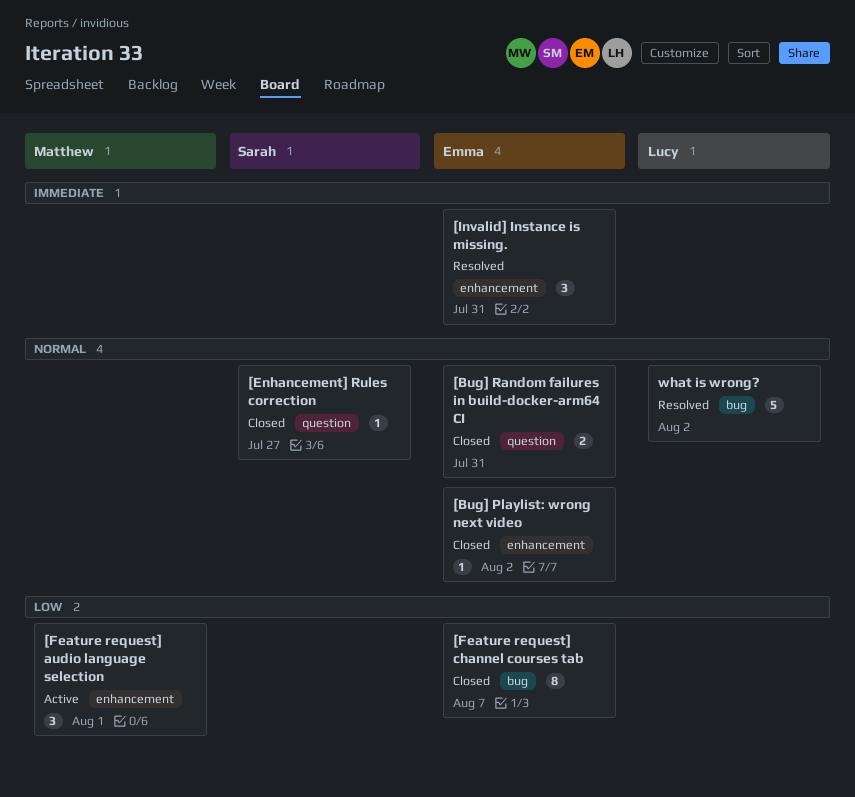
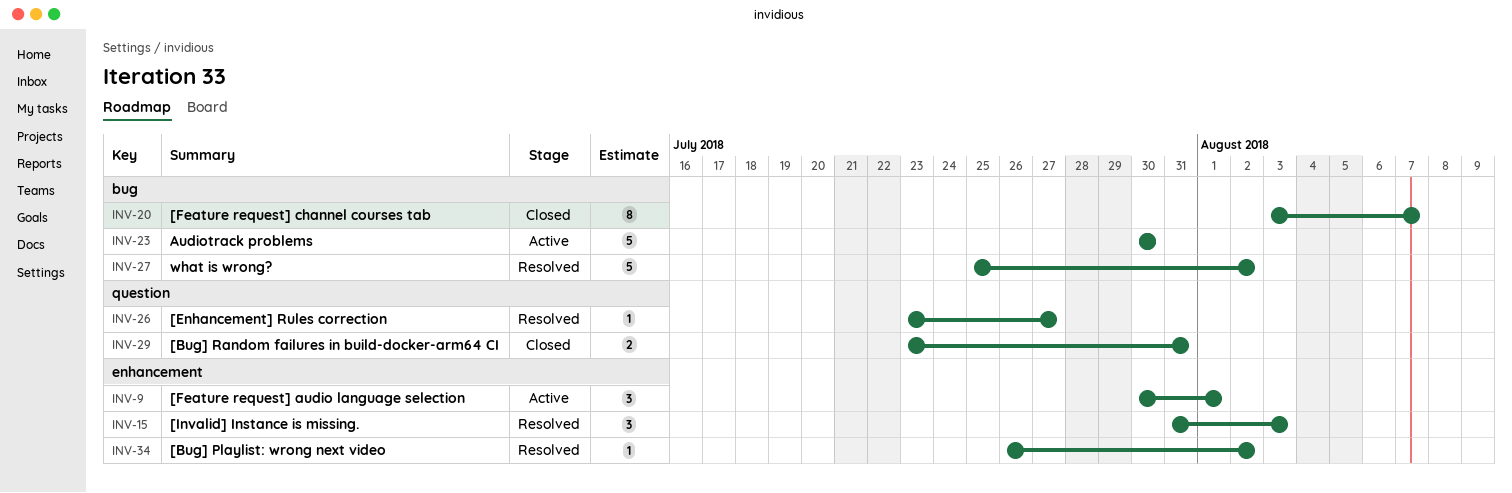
[Bug] Playlist: wrong next video, status: Closed -> Resolved
[Enhancement] Rules correction, status: Closed -> Resolved
[Invalid] Instance is missing., due: Jul 31 -> Aug 3
Audiotrack problems: none -> present

